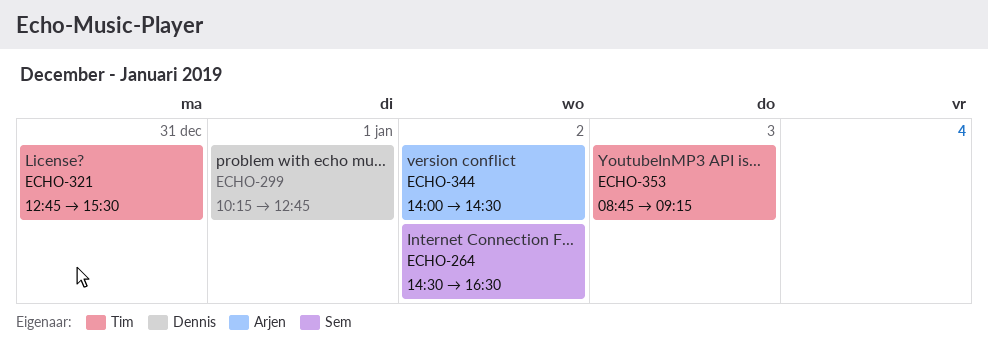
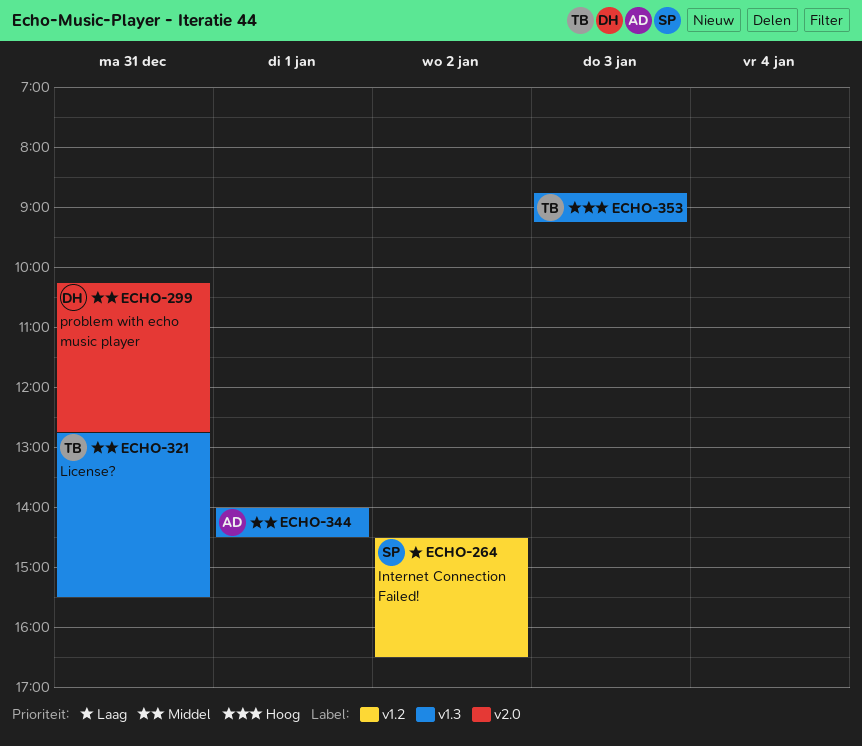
ECHO-299, day: Jan 1 -> Dec 31
ECHO-344, day: Jan 2 -> Jan 1

